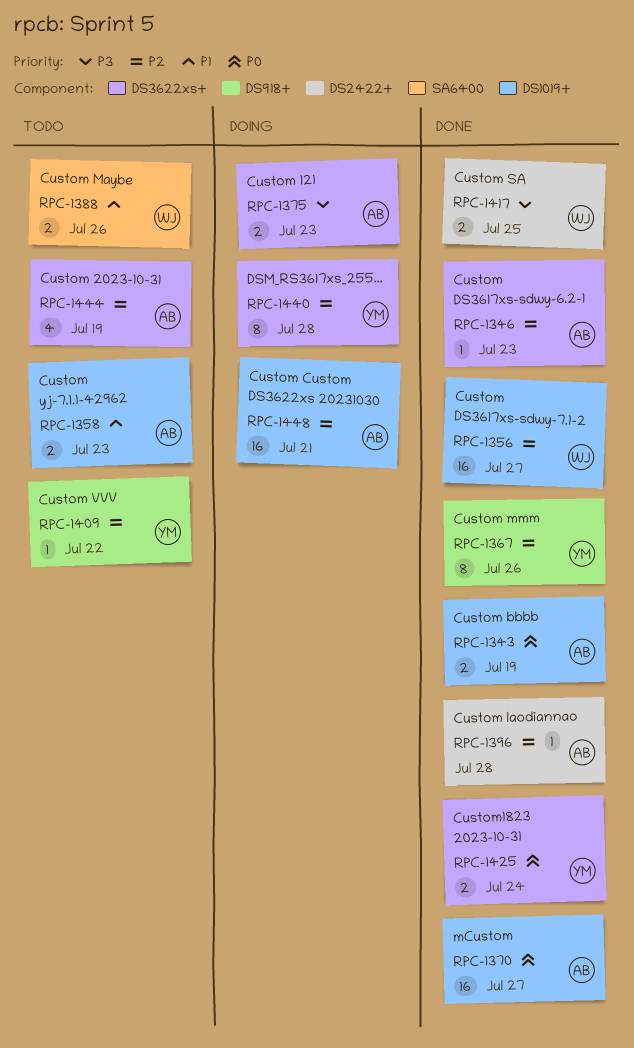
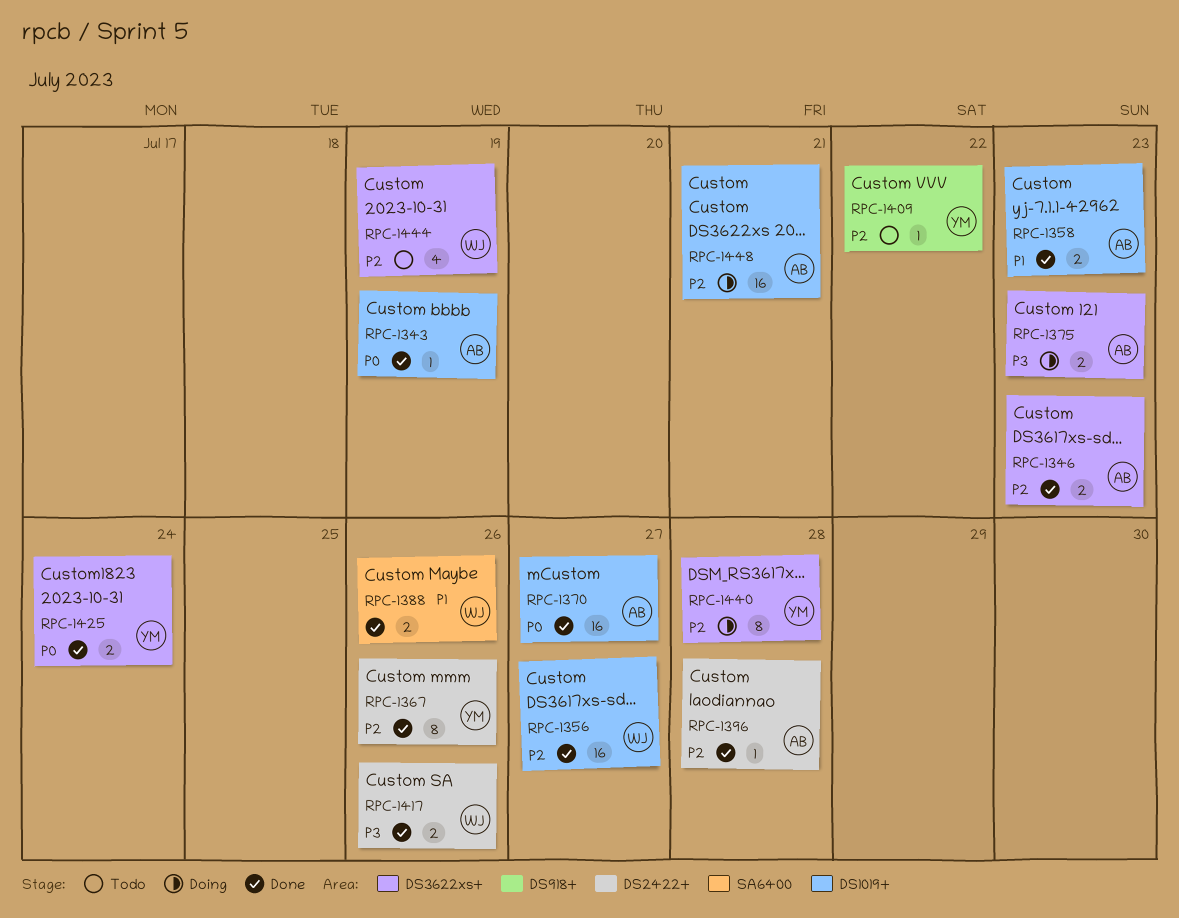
RPC-1343, estimate: 2 -> 1
RPC-1346, estimate: 1 -> 2
RPC-1358, status: Todo -> Done
RPC-1367, label: DS918+ -> DS2422+
RPC-1388, status: Todo -> Done
RPC-1417, due: Jul 25 -> Jul 26
RPC-1444, owner: AB -> WJ

